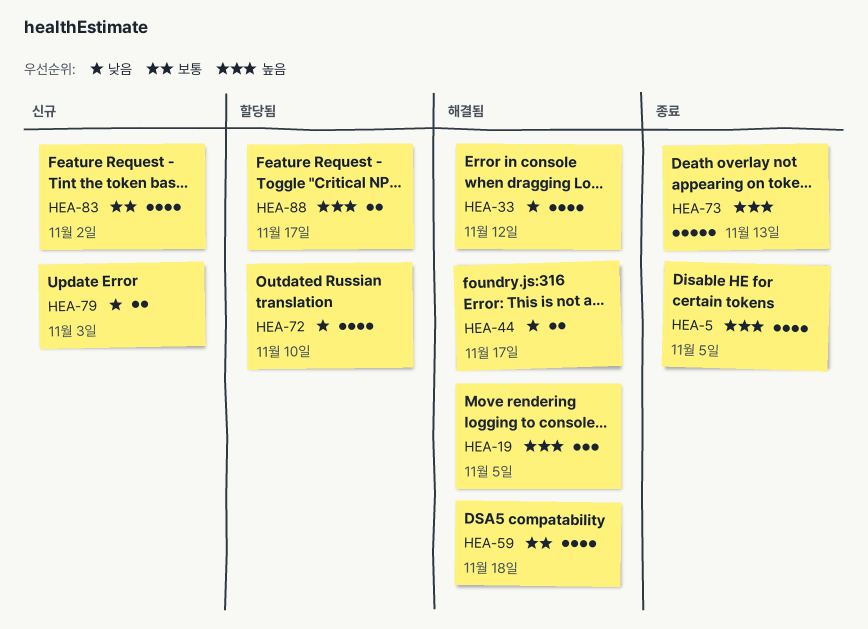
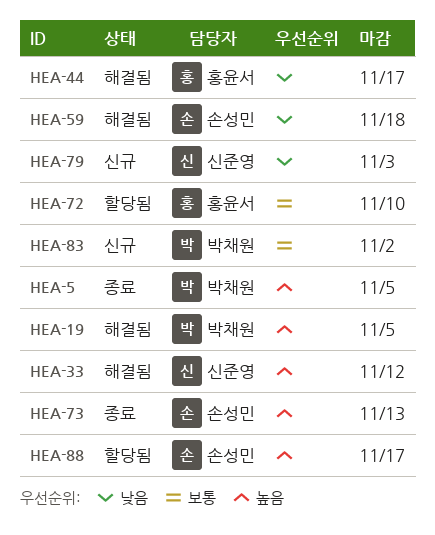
HEA-33, priority: 낮음 -> 높음
HEA-59, priority: 보통 -> 낮음
HEA-72, priority: 낮음 -> 보통

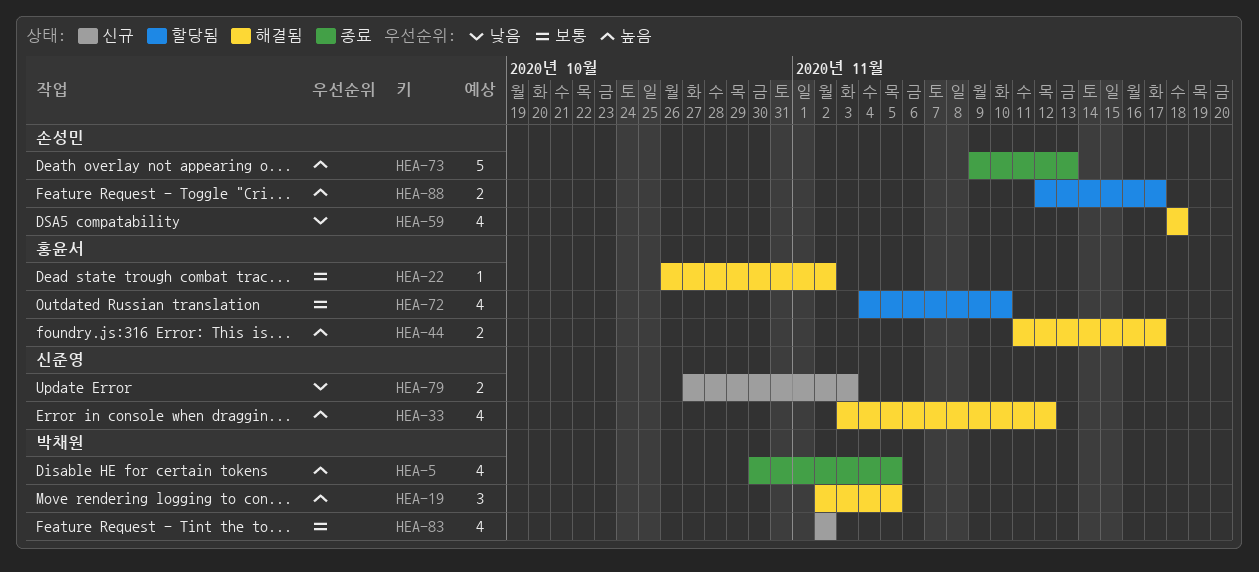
HEA-22: none -> present
HEA-44, priority: 낮음 -> 높음

